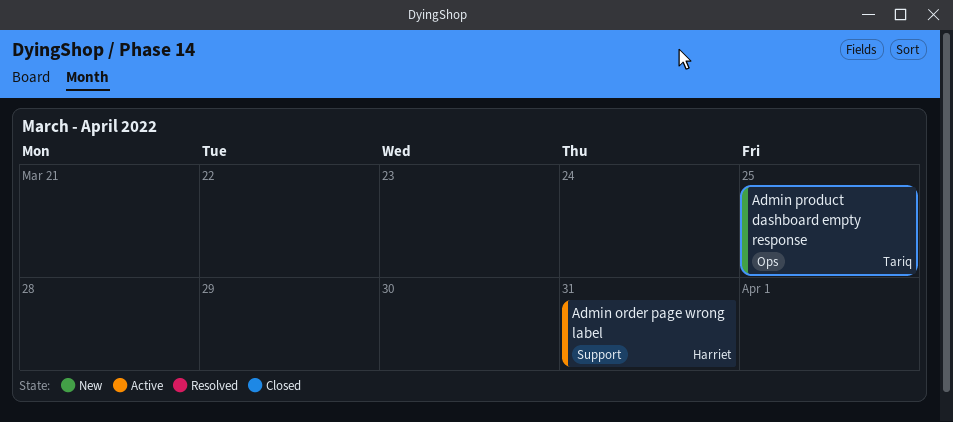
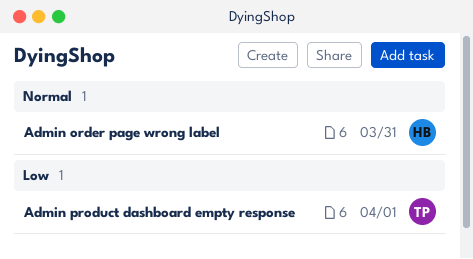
Admin product dashboard empty response, due: Mar 25 -> Apr 1

